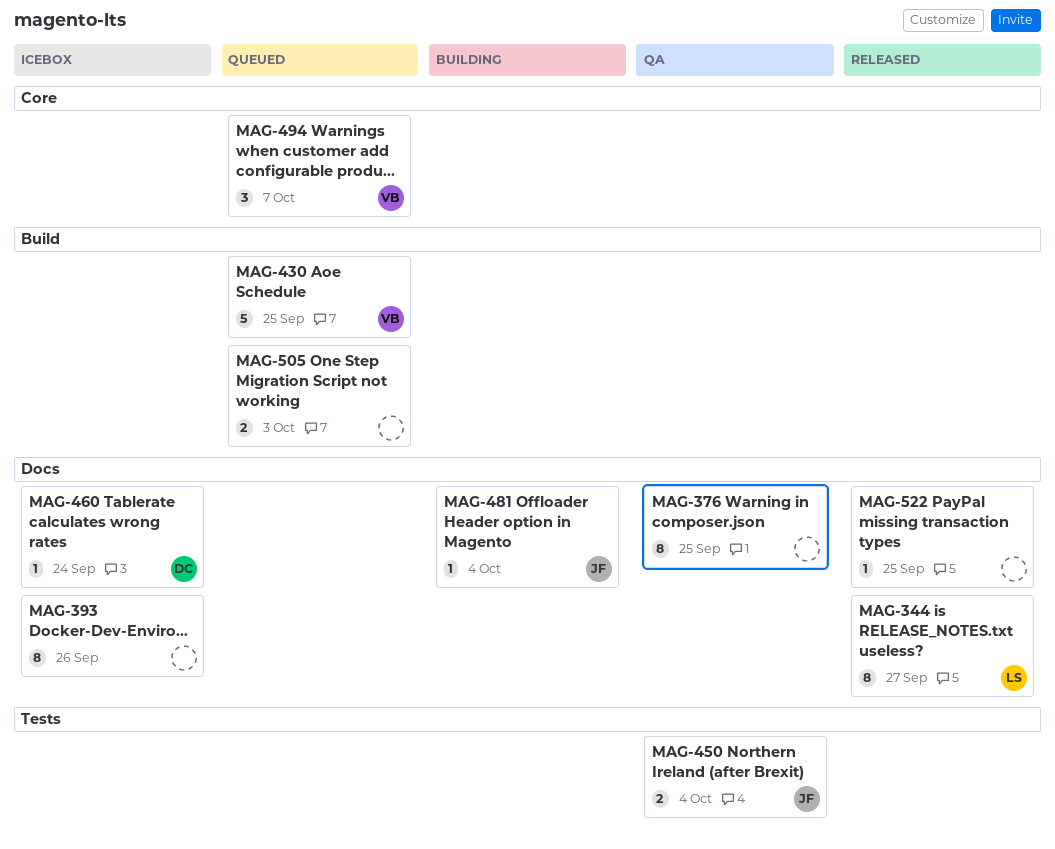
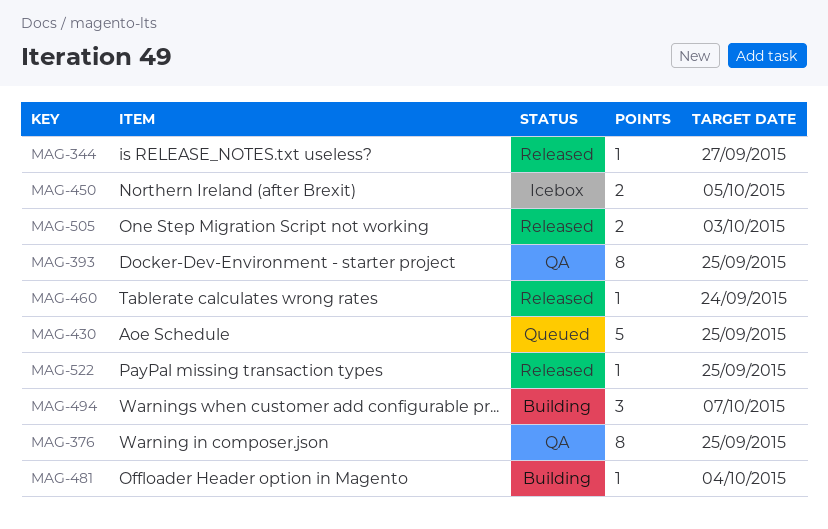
MAG-344, estimate: 8 -> 1
MAG-393, status: Icebox -> QA
MAG-393, due: Sep 26 -> Sep 25
MAG-450, status: QA -> Icebox
MAG-450, due: Oct 4 -> Oct 5
MAG-460, status: Icebox -> Released
MAG-494, status: Queued -> Building
MAG-505, status: Queued -> Released

